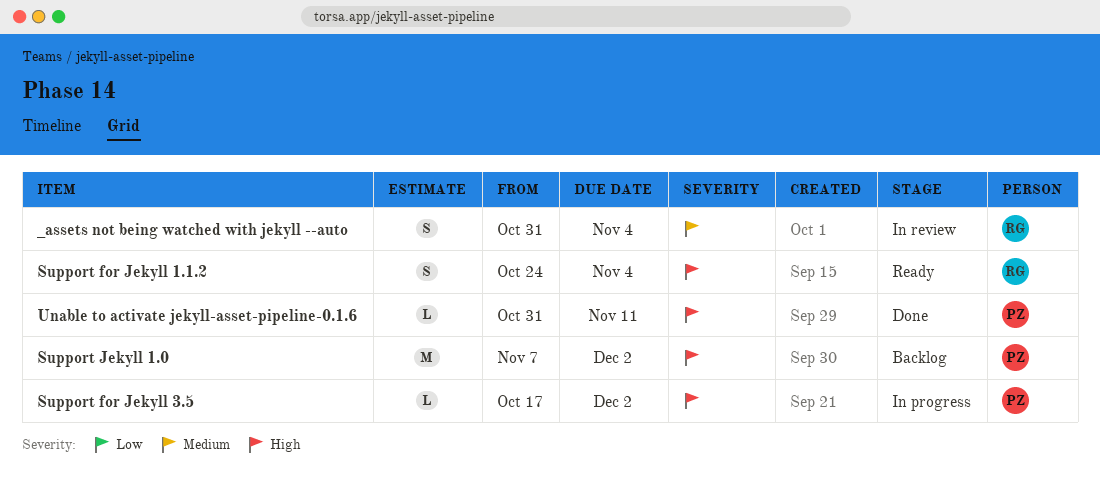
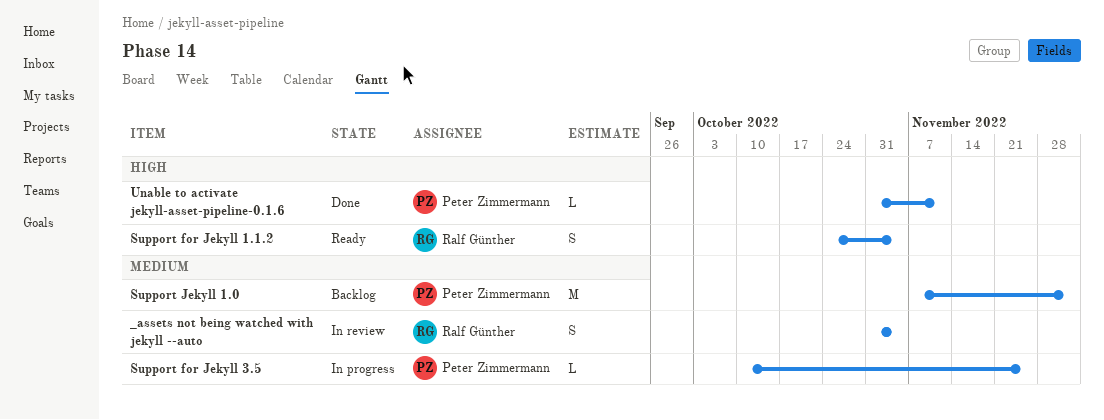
Support for Jekyll 3.5, priority: High -> Medium
Support for Jekyll 3.5, start: Oct 17 -> Oct 10
Support for Jekyll 3.5, due: Dec 2 -> Nov 25
Support Jekyll 1.0, priority: High -> Medium

